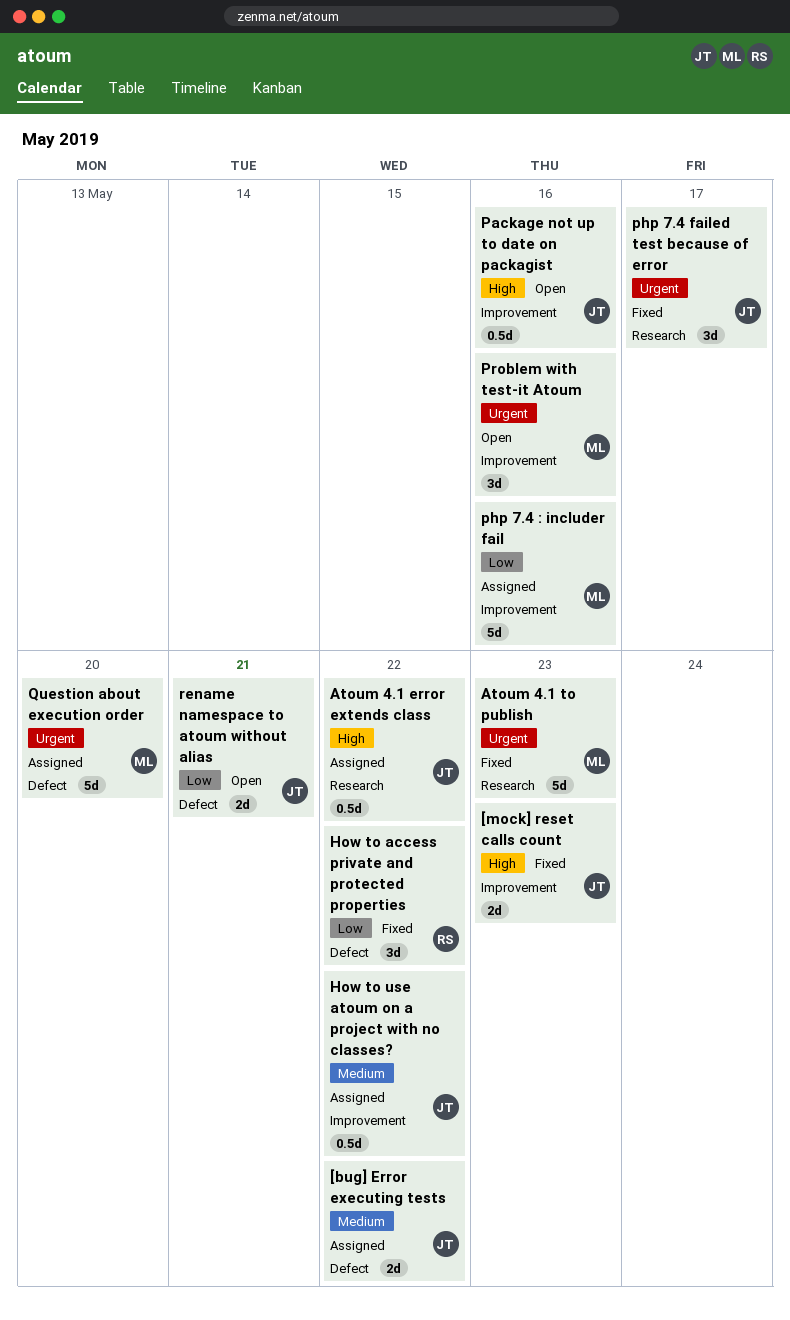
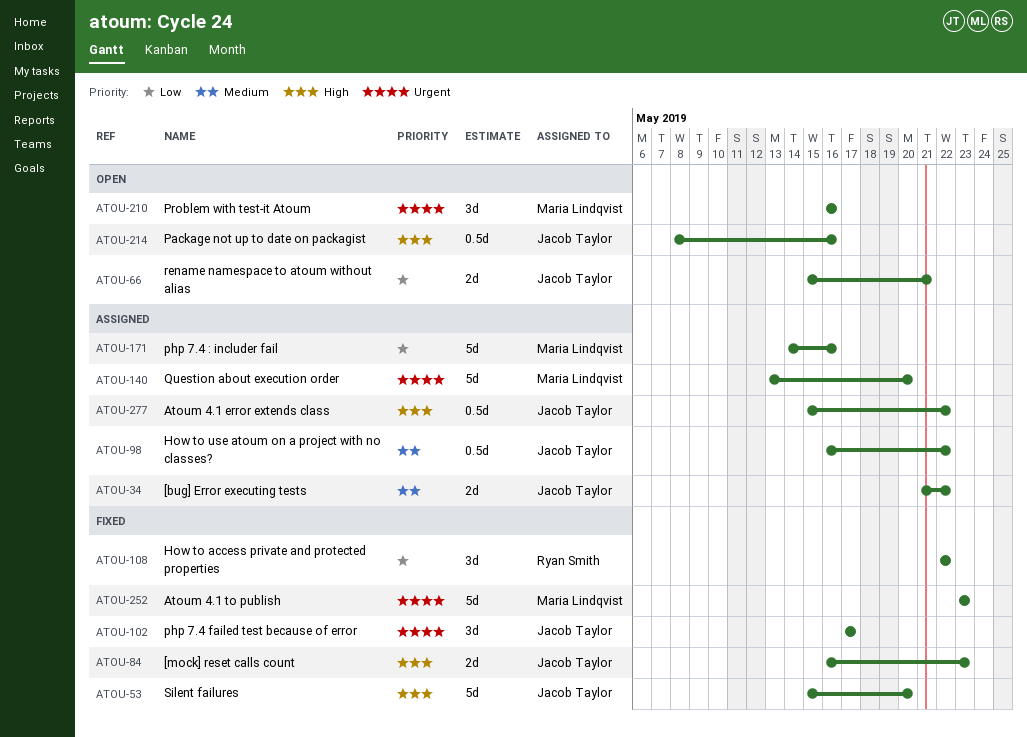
Silent failures: none -> present

